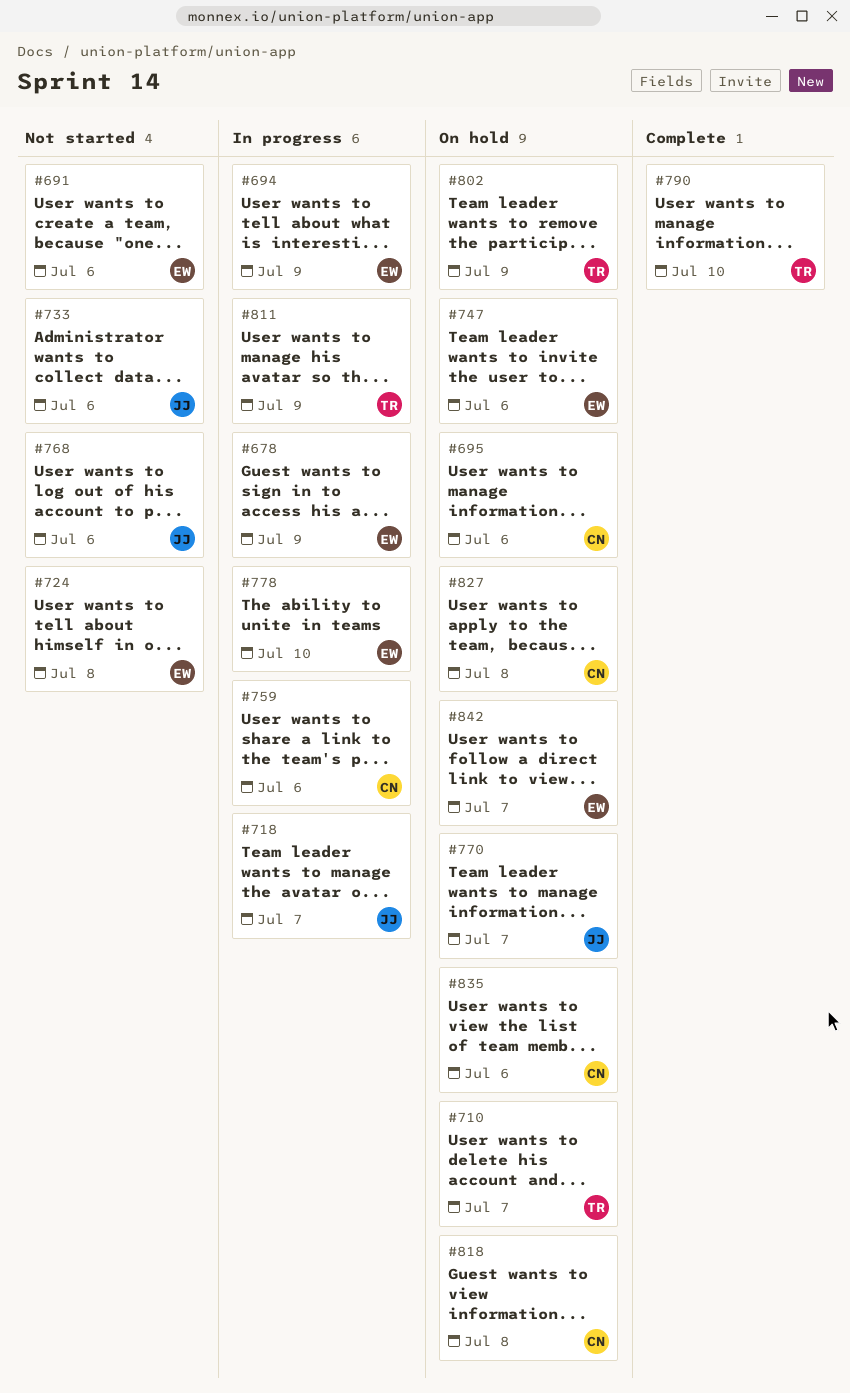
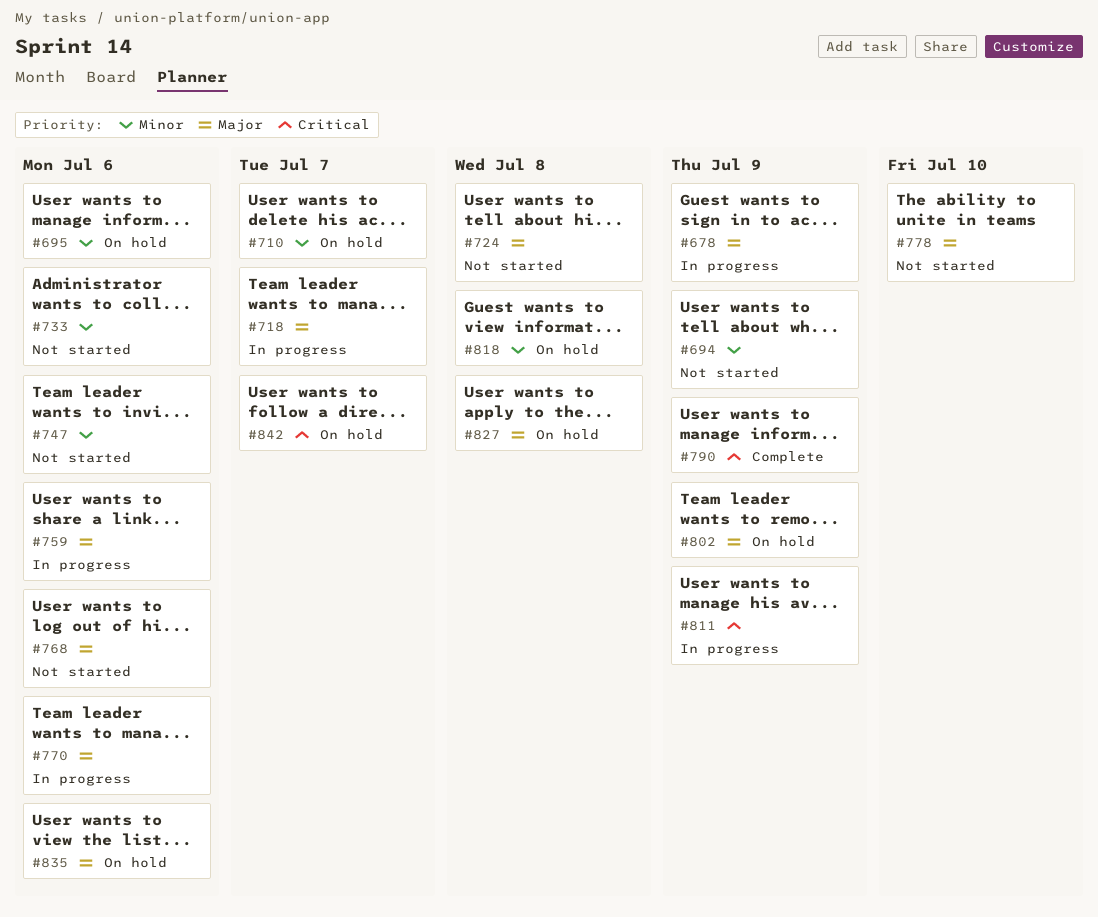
#691: present -> none
#694, status: In progress -> Not started
#747, status: On hold -> Not started
#770, status: On hold -> In progress
#770, due: Jul 7 -> Jul 6
#778, status: In progress -> Not started
#790, due: Jul 10 -> Jul 9

